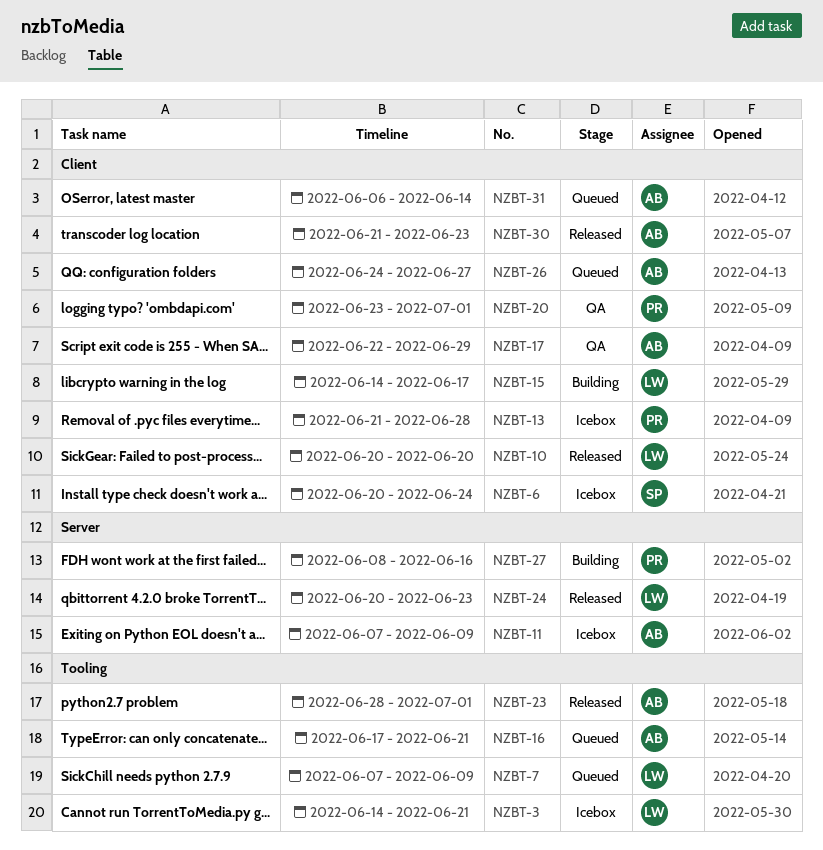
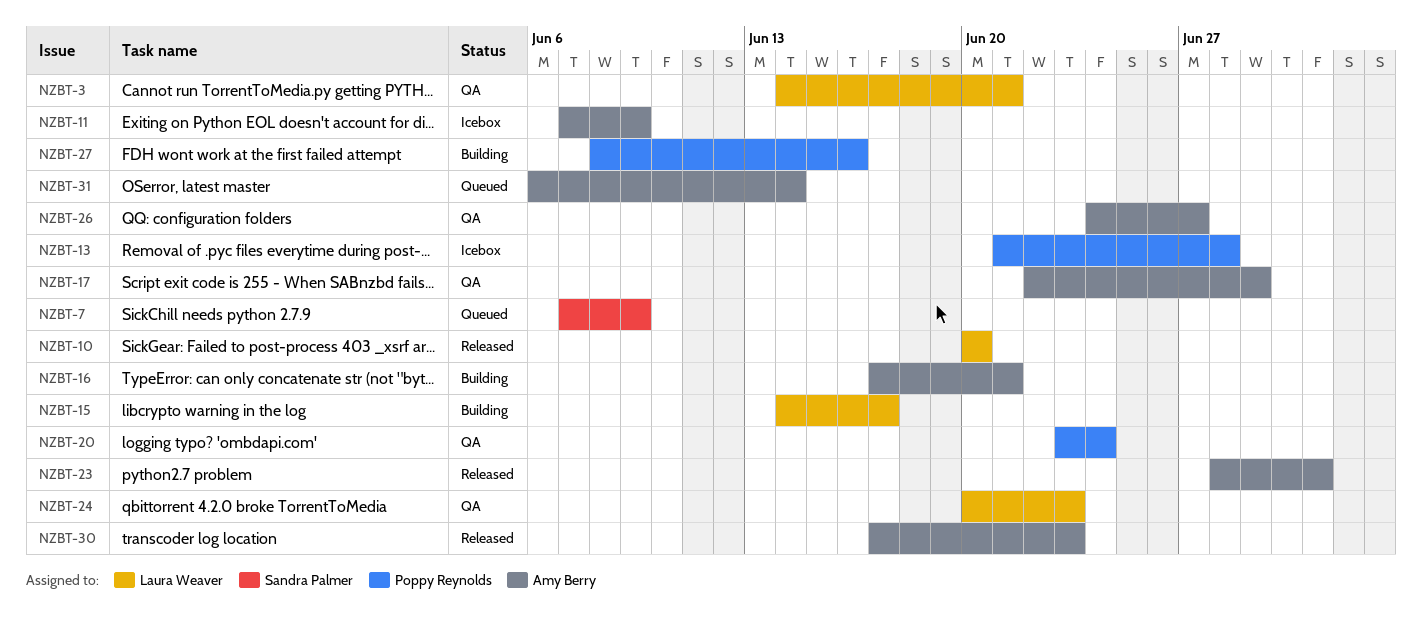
NZBT-3, status: Icebox -> QA
NZBT-6: present -> none
NZBT-7, owner: Laura Weaver -> Sandra Palmer
NZBT-16, status: Queued -> Building
NZBT-20, due: Jul 1 -> Jun 24
NZBT-24, status: Released -> QA
NZBT-26, status: Queued -> QA
NZBT-30, start: Jun 21 -> Jun 17

